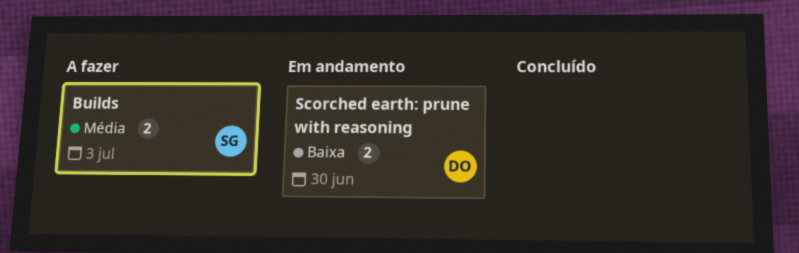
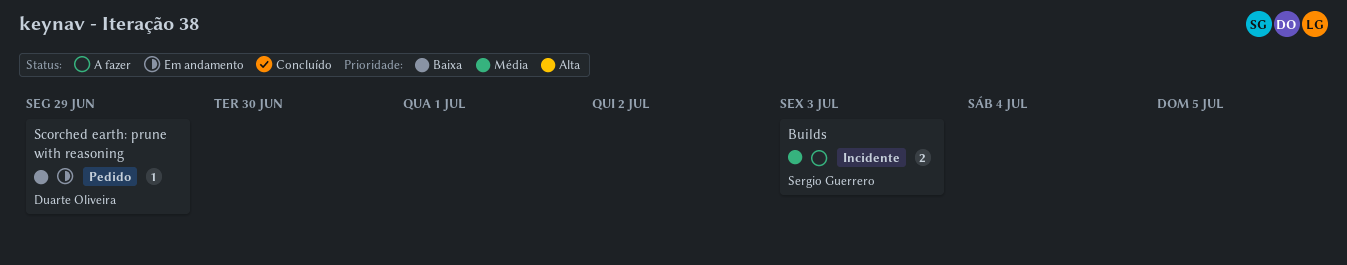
Scorched earth: prune with reasoning, estimate: 2 -> 1
Scorched earth: prune with reasoning, due: Jun 30 -> Jun 29

